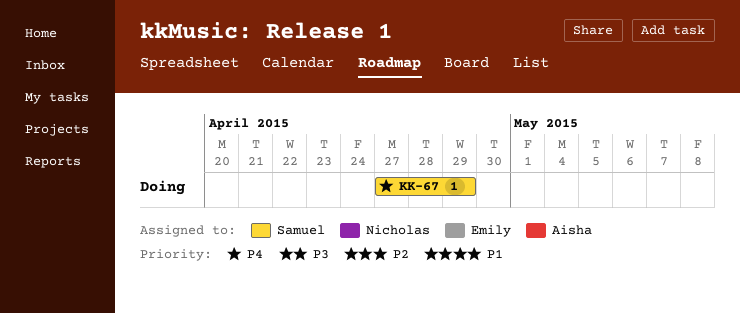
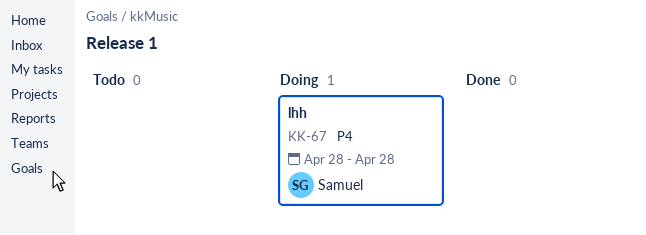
KK-67, start: Apr 27 -> Apr 28
KK-67, due: Apr 29 -> Apr 28

